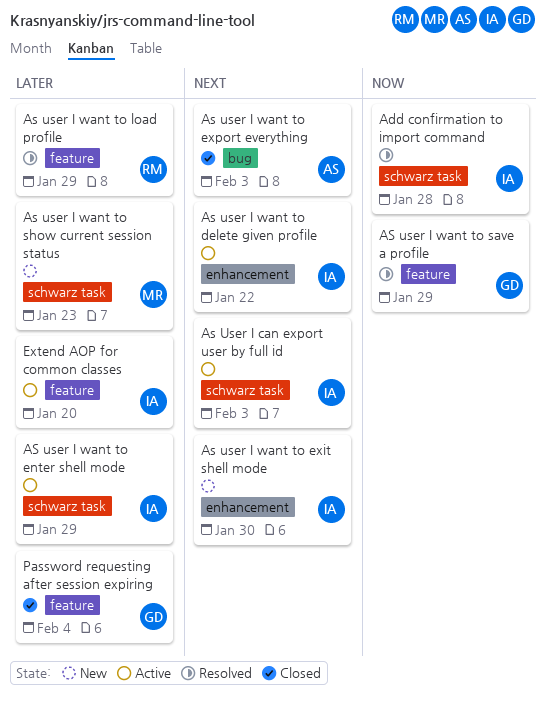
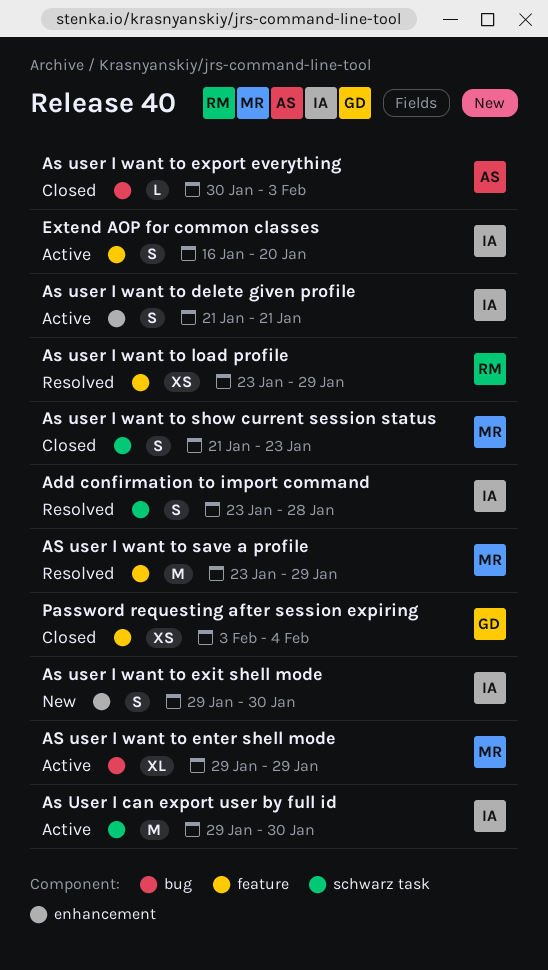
As User I can export user by full id, due: Feb 3 -> Jan 30
As user I want to delete given profile, due: Jan 22 -> Jan 21
AS user I want to enter shell mode, owner: IA -> MR
AS user I want to enter shell mode, label: schwarz task -> bug
AS user I want to save a profile, owner: GD -> MR
As user I want to show current session status, status: New -> Closed

